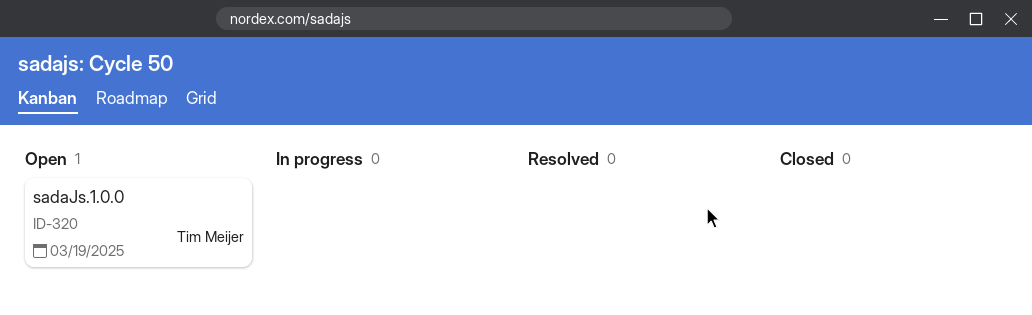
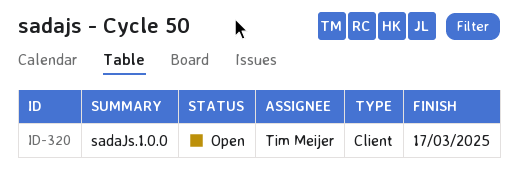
ID-320, due: Mar 19 -> Mar 17

